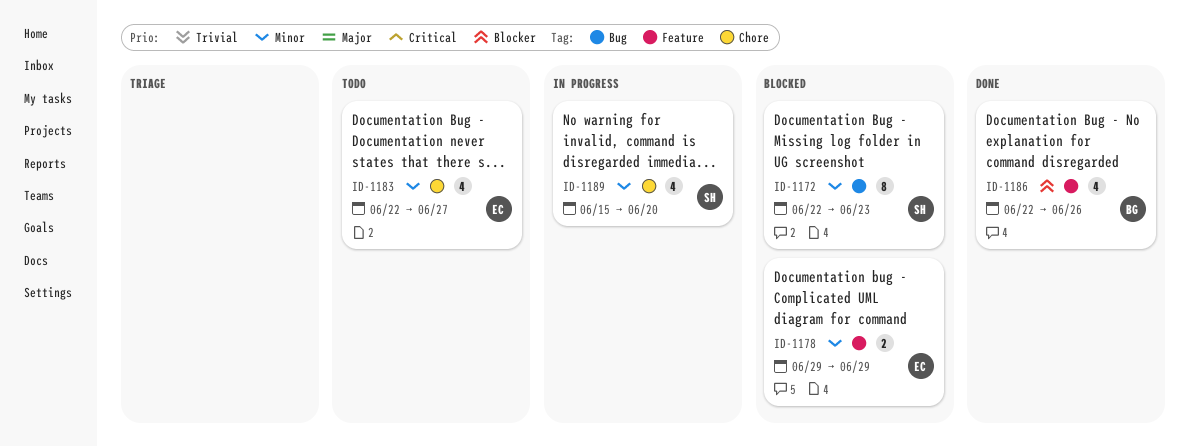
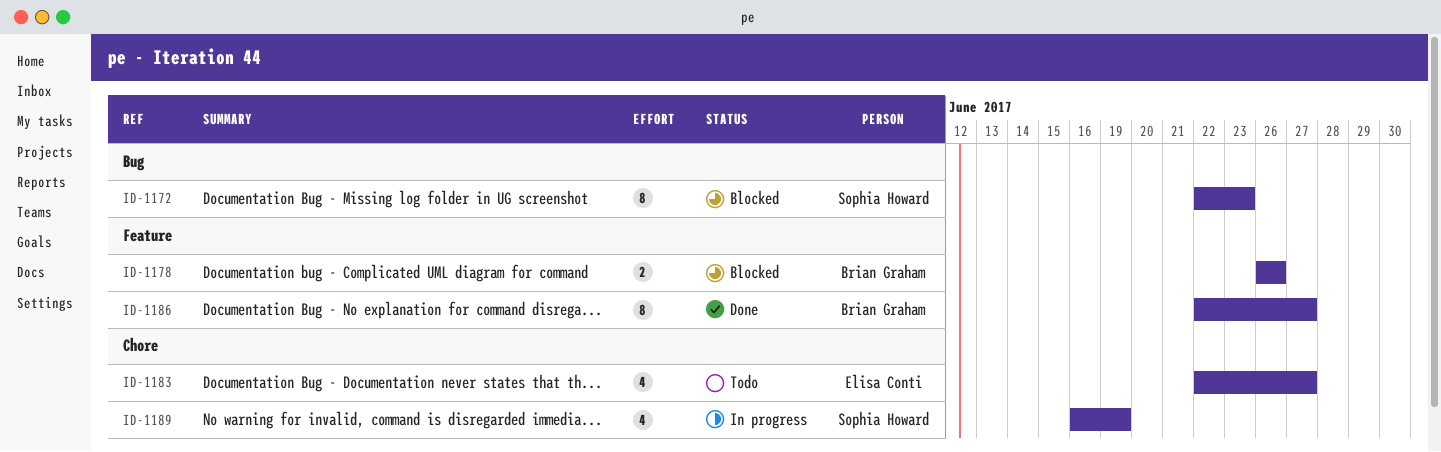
ID-1178, owner: Elisa Conti -> Brian Graham
ID-1178, start: Jun 29 -> Jun 26
ID-1178, due: Jun 29 -> Jun 26
ID-1186, estimate: 4 -> 8
ID-1186, due: Jun 26 -> Jun 27
ID-1189, start: Jun 15 -> Jun 16
ID-1189, due: Jun 20 -> Jun 19

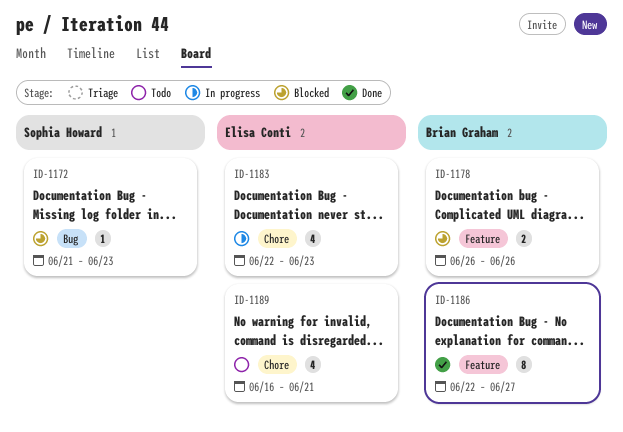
ID-1172, estimate: 8 -> 1
ID-1172, start: Jun 22 -> Jun 21
ID-1183, status: Todo -> In progress
ID-1183, due: Jun 27 -> Jun 23
ID-1189, status: In progress -> Todo
ID-1189, owner: Sophia Howard -> Elisa Conti
ID-1189, due: Jun 19 -> Jun 21

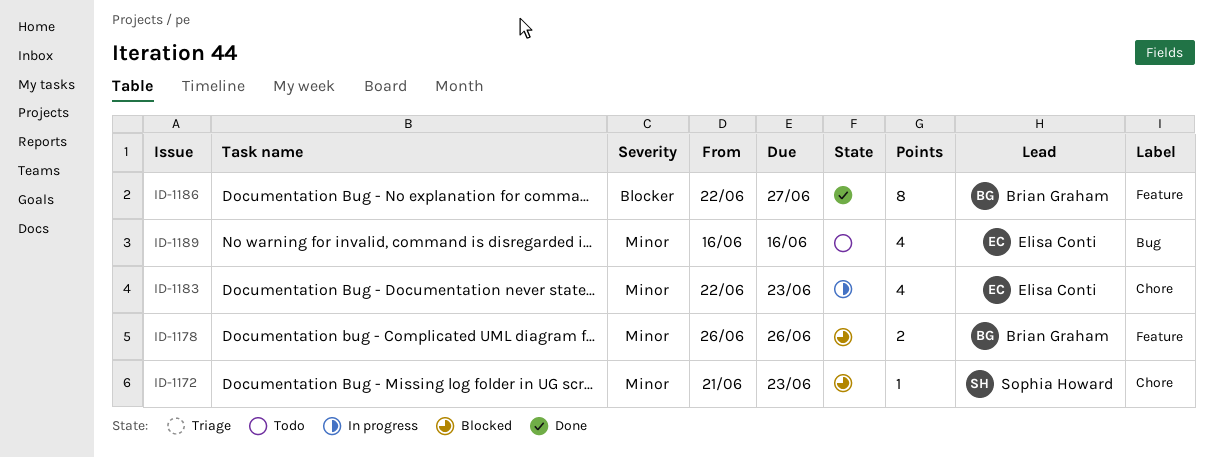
ID-1172, label: Bug -> Chore
ID-1189, label: Chore -> Bug
ID-1189, due: Jun 21 -> Jun 16

